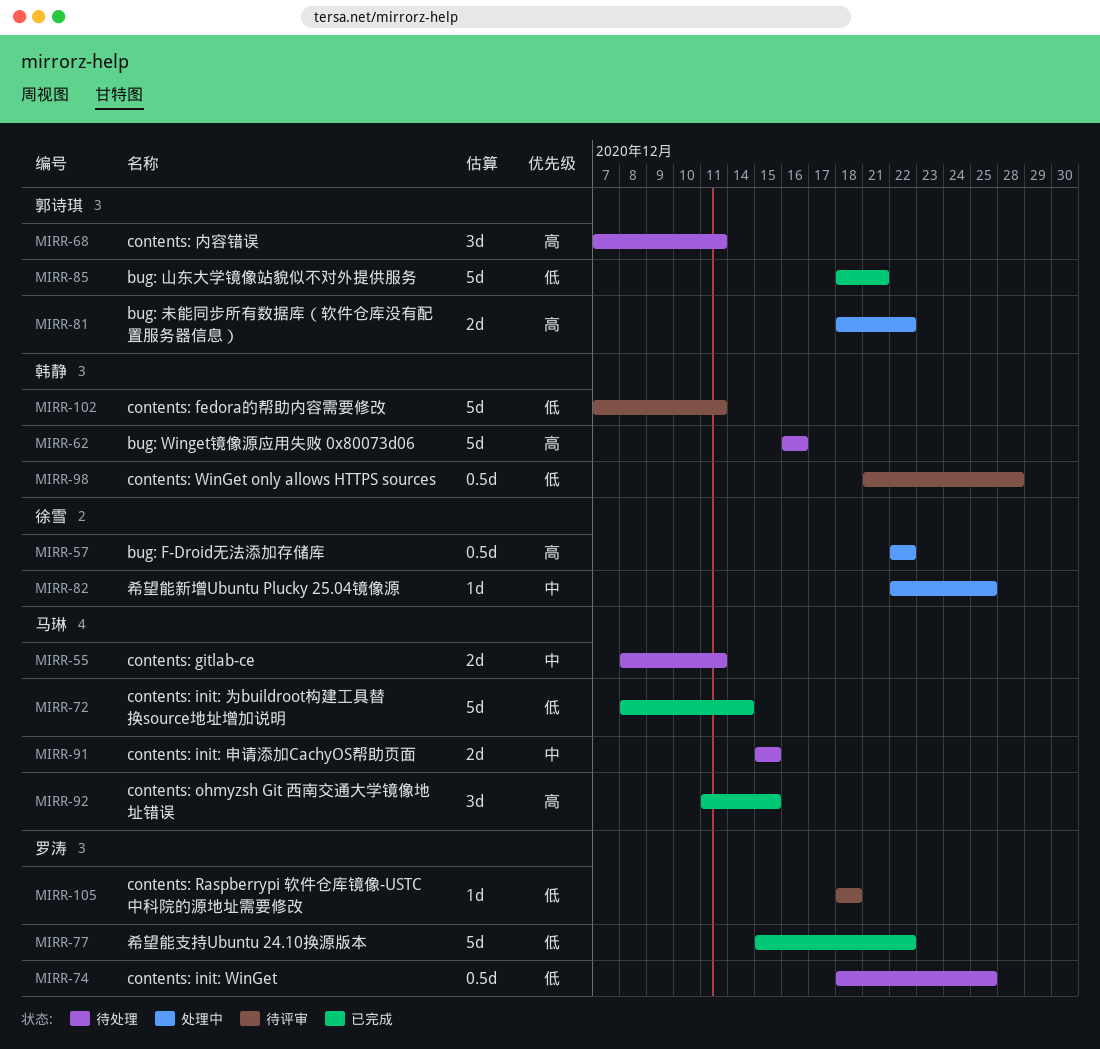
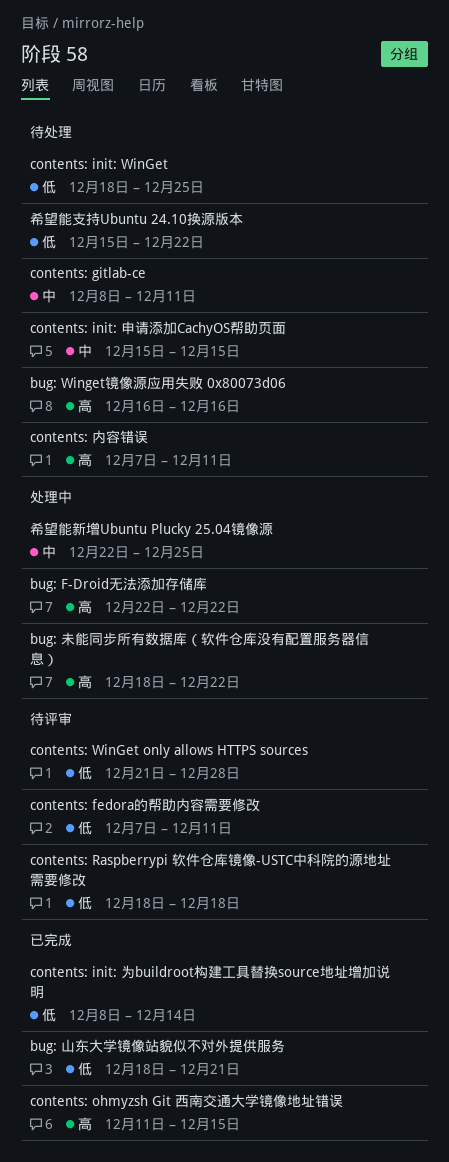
希望能支持Ubuntu 24.10换源版本, status: 已完成 -> 待处理

